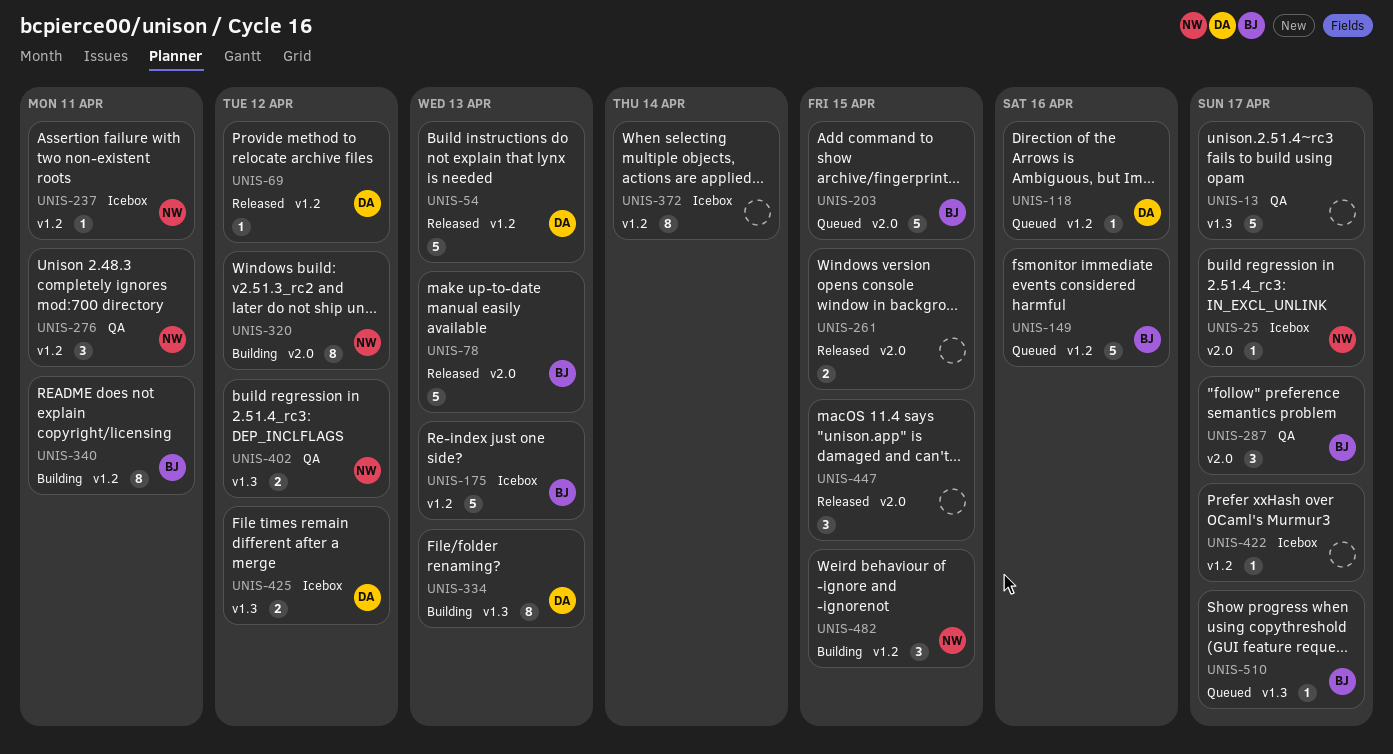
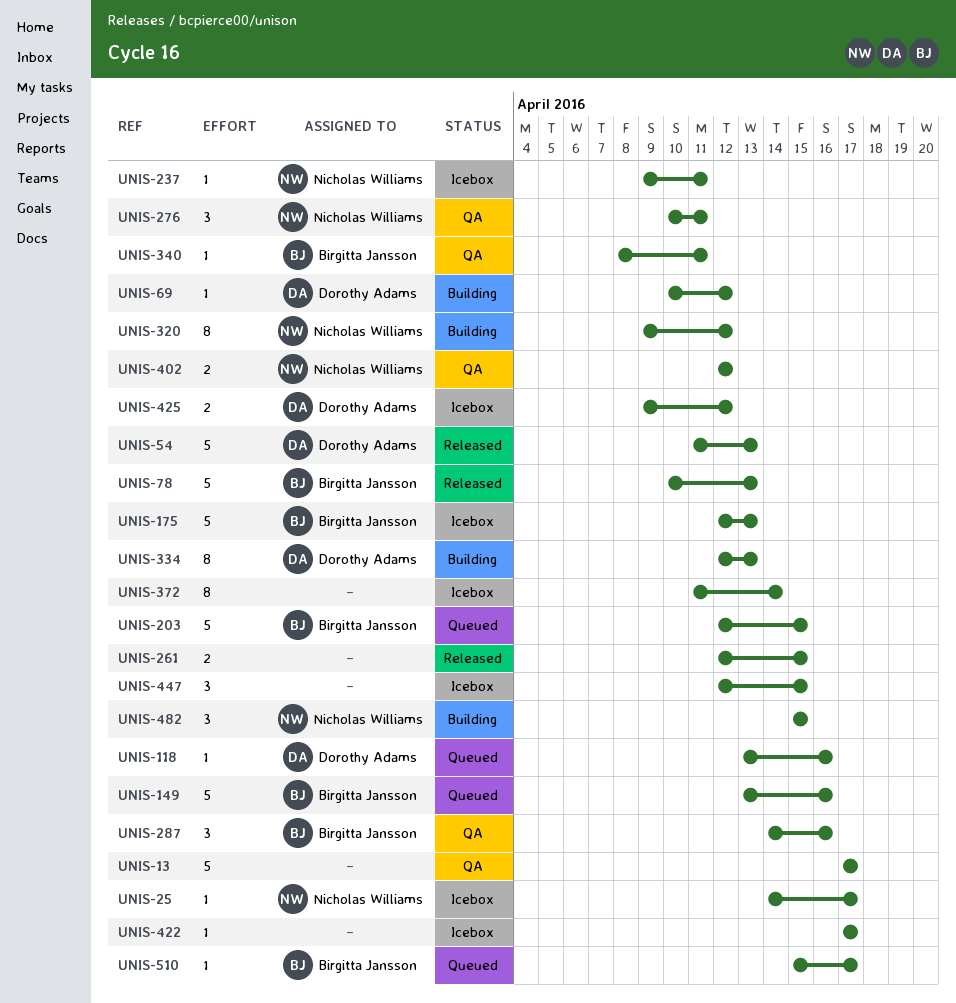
UNIS-69, status: Released -> Building
UNIS-287, due: Apr 17 -> Apr 16
UNIS-340, status: Building -> QA
UNIS-340, estimate: 8 -> 1
UNIS-447, status: Released -> Icebox

